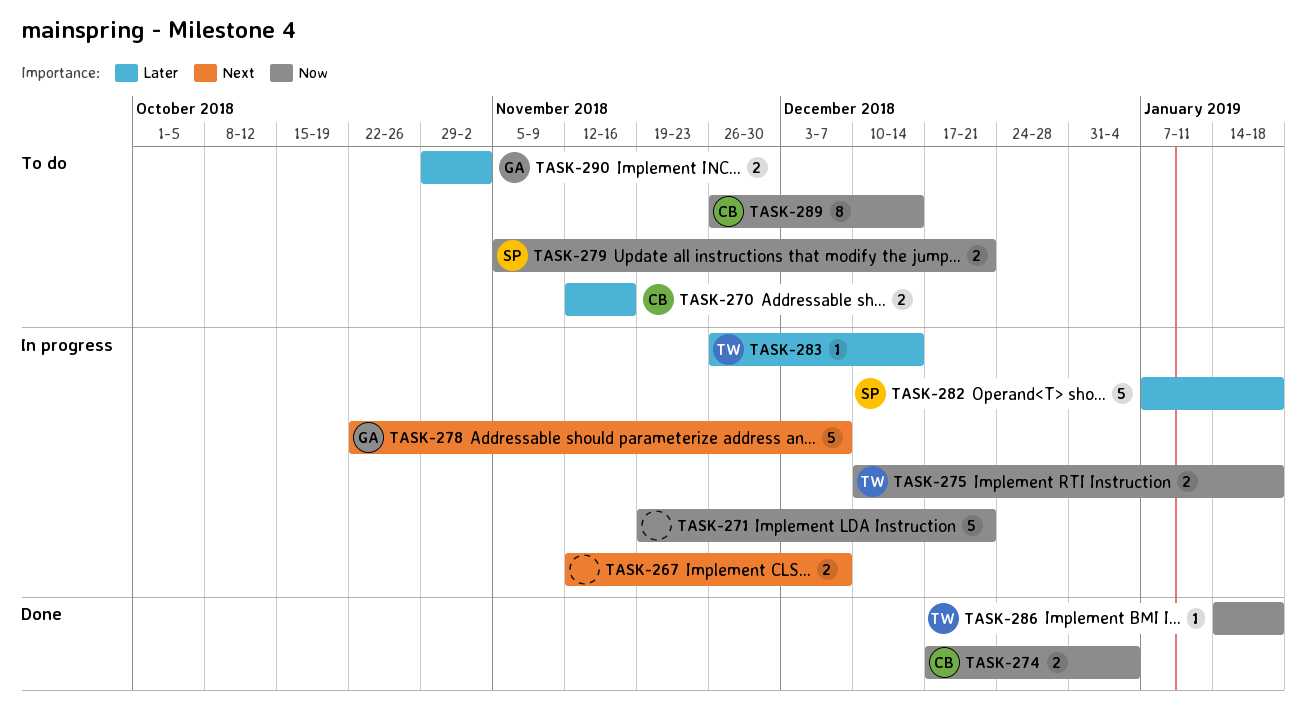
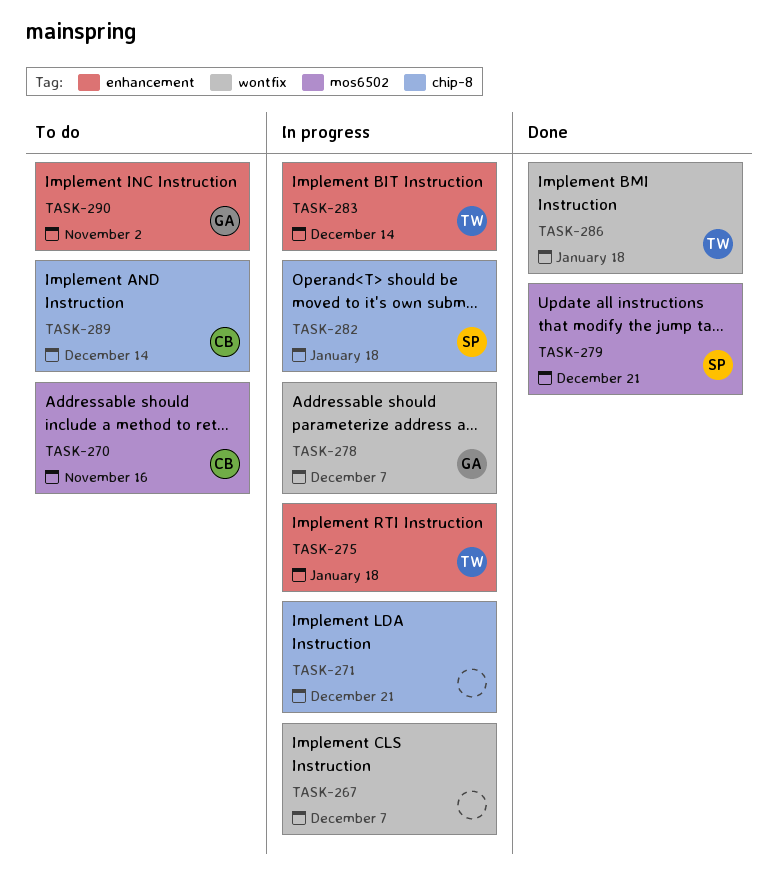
TASK-274: present -> none
TASK-279, status: To do -> Done

